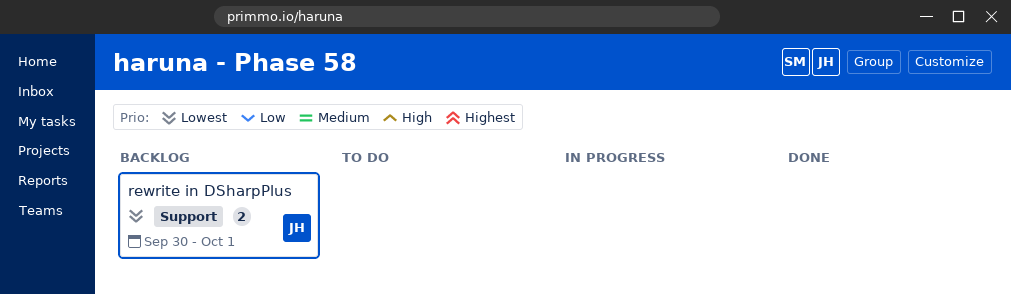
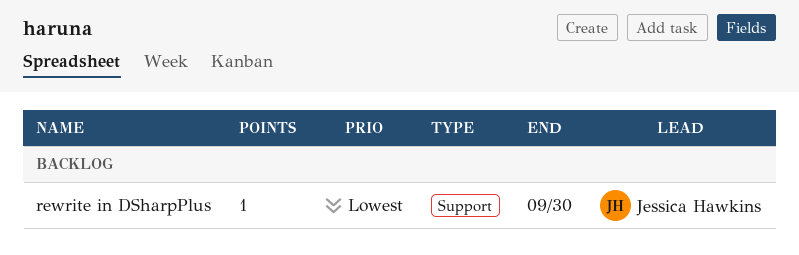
rewrite in DSharpPlus, estimate: 2 -> 1
rewrite in DSharpPlus, due: Oct 1 -> Sep 30

